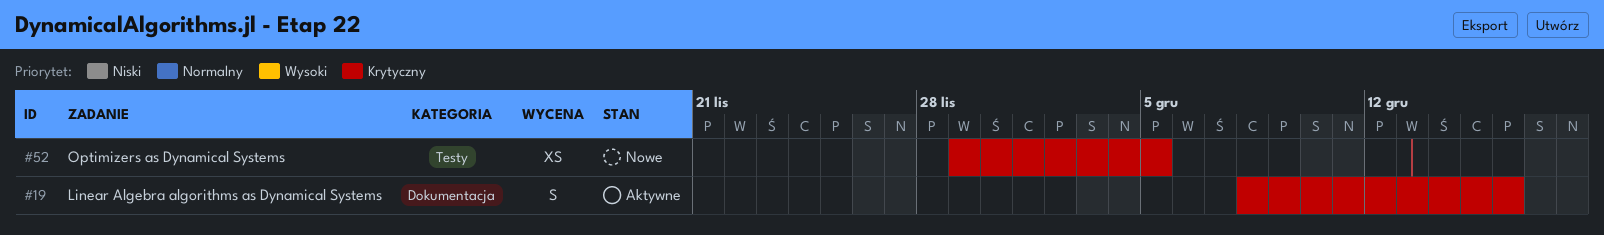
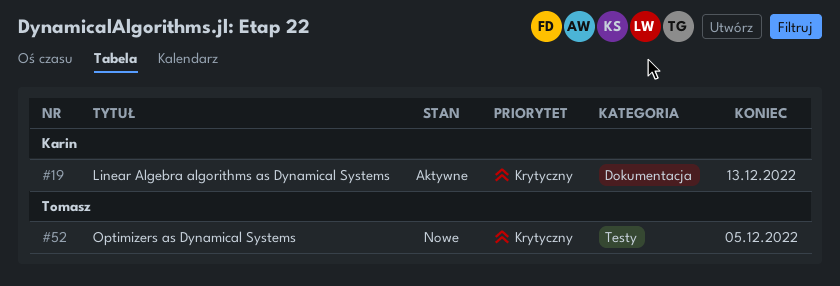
#19, due: Dec 16 -> Dec 13

